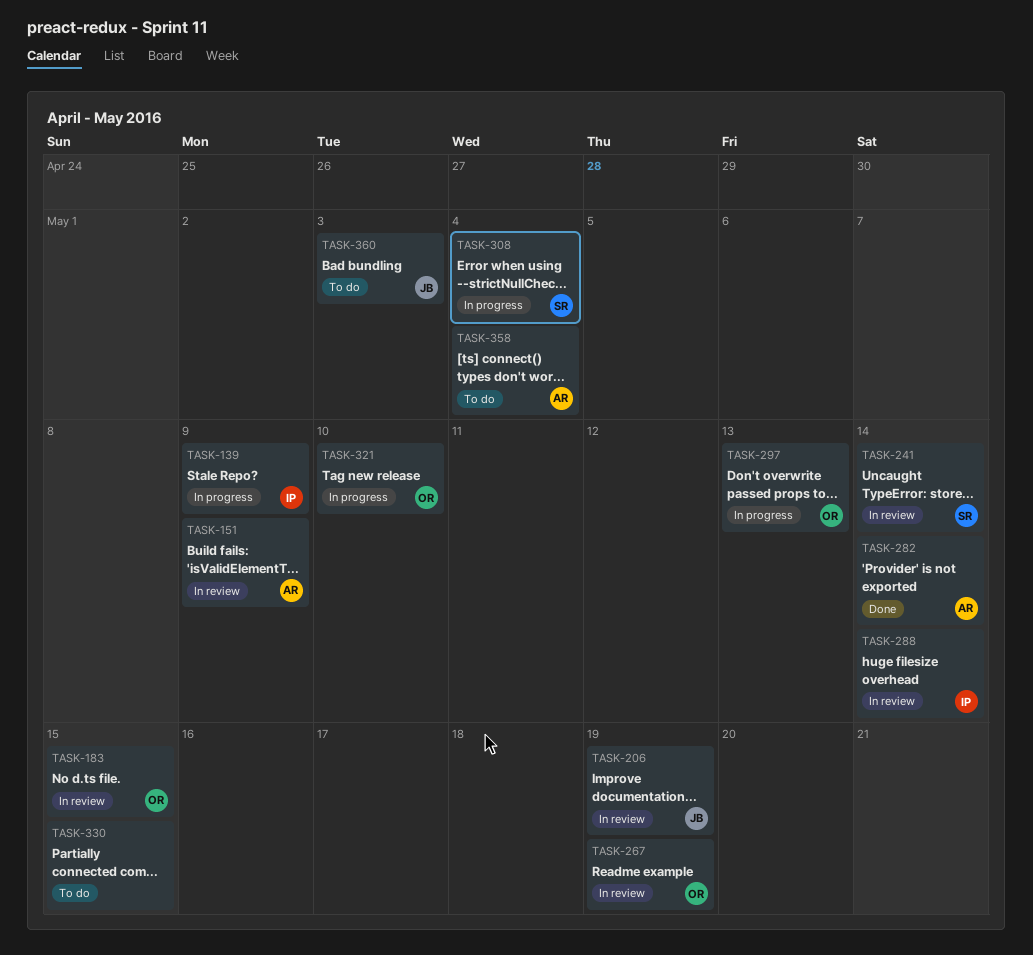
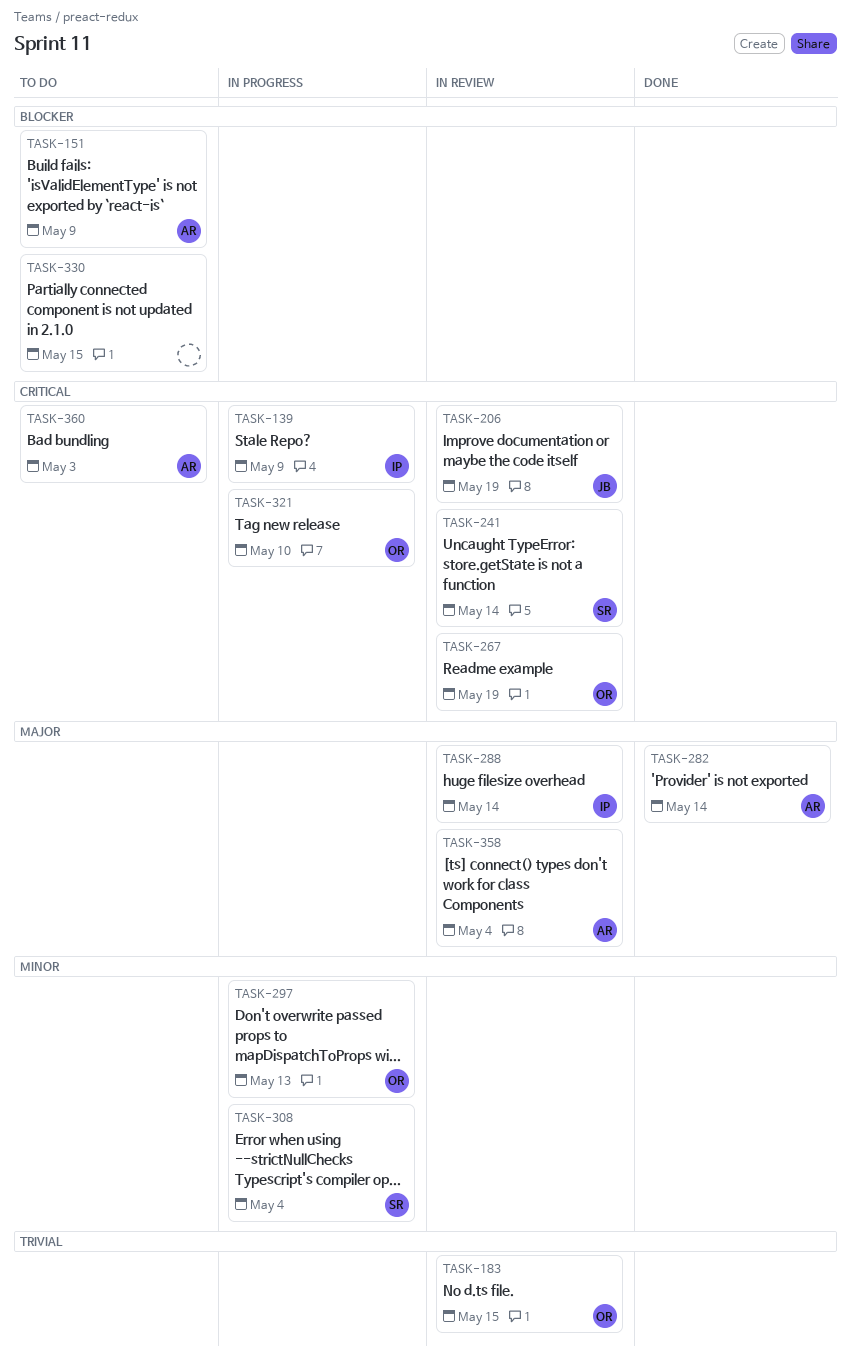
TASK-151, status: In review -> To do
TASK-358, status: To do -> In review
TASK-360, owner: JB -> AR

